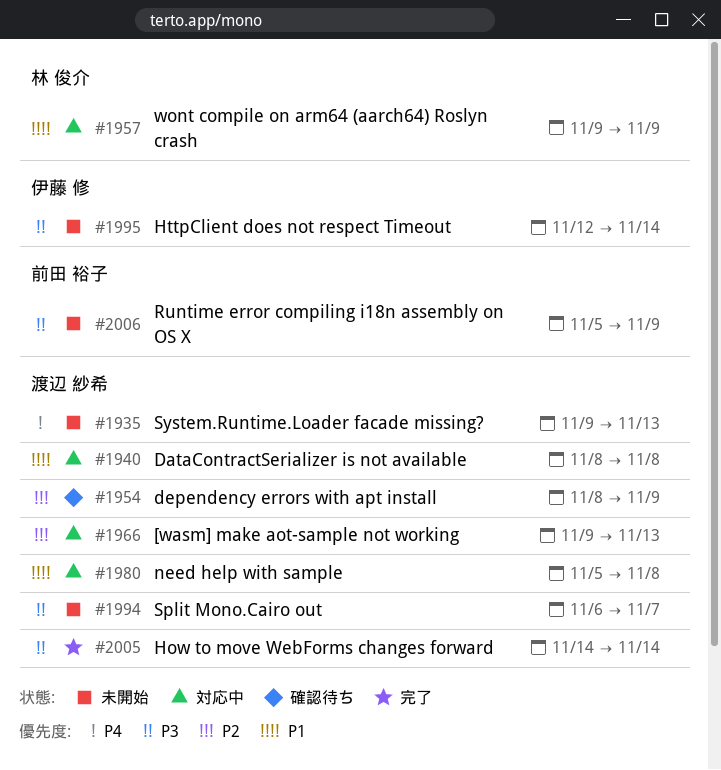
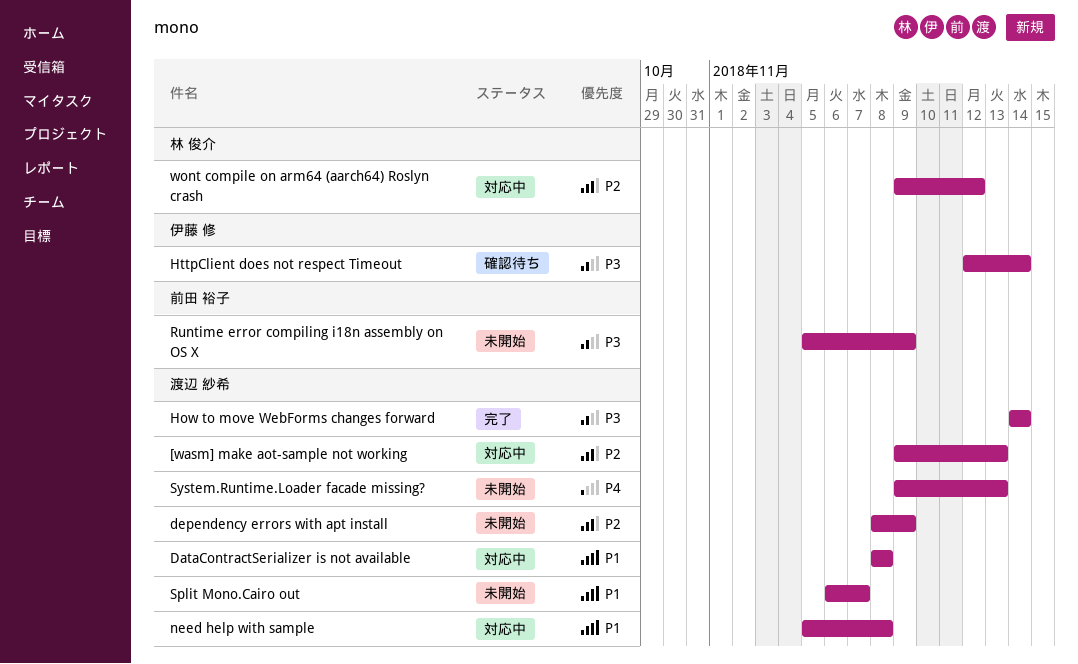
dependency errors with apt install, status: 確認待ち -> 未開始
HttpClient does not respect Timeout, status: 未開始 -> 確認待ち
Split Mono.Cairo out, priority: P3 -> P1
wont compile on arm64 (aarch64) Roslyn crash, priority: P1 -> P2
wont compile on arm64 (aarch64) Roslyn crash, due: Nov 9 -> Nov 12

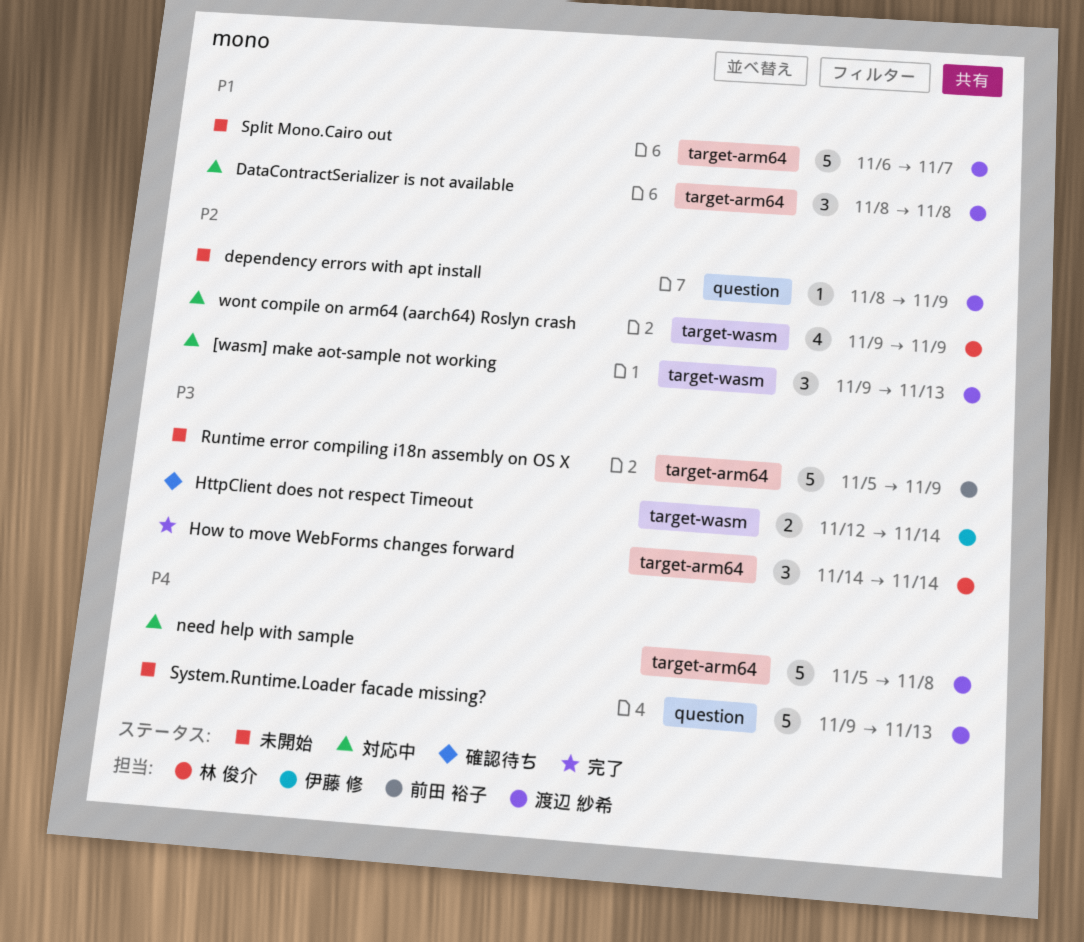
How to move WebForms changes forward, owner: 渡辺 紗希 -> 林 俊介
need help with sample, priority: P1 -> P4
wont compile on arm64 (aarch64) Roslyn crash, due: Nov 12 -> Nov 9

